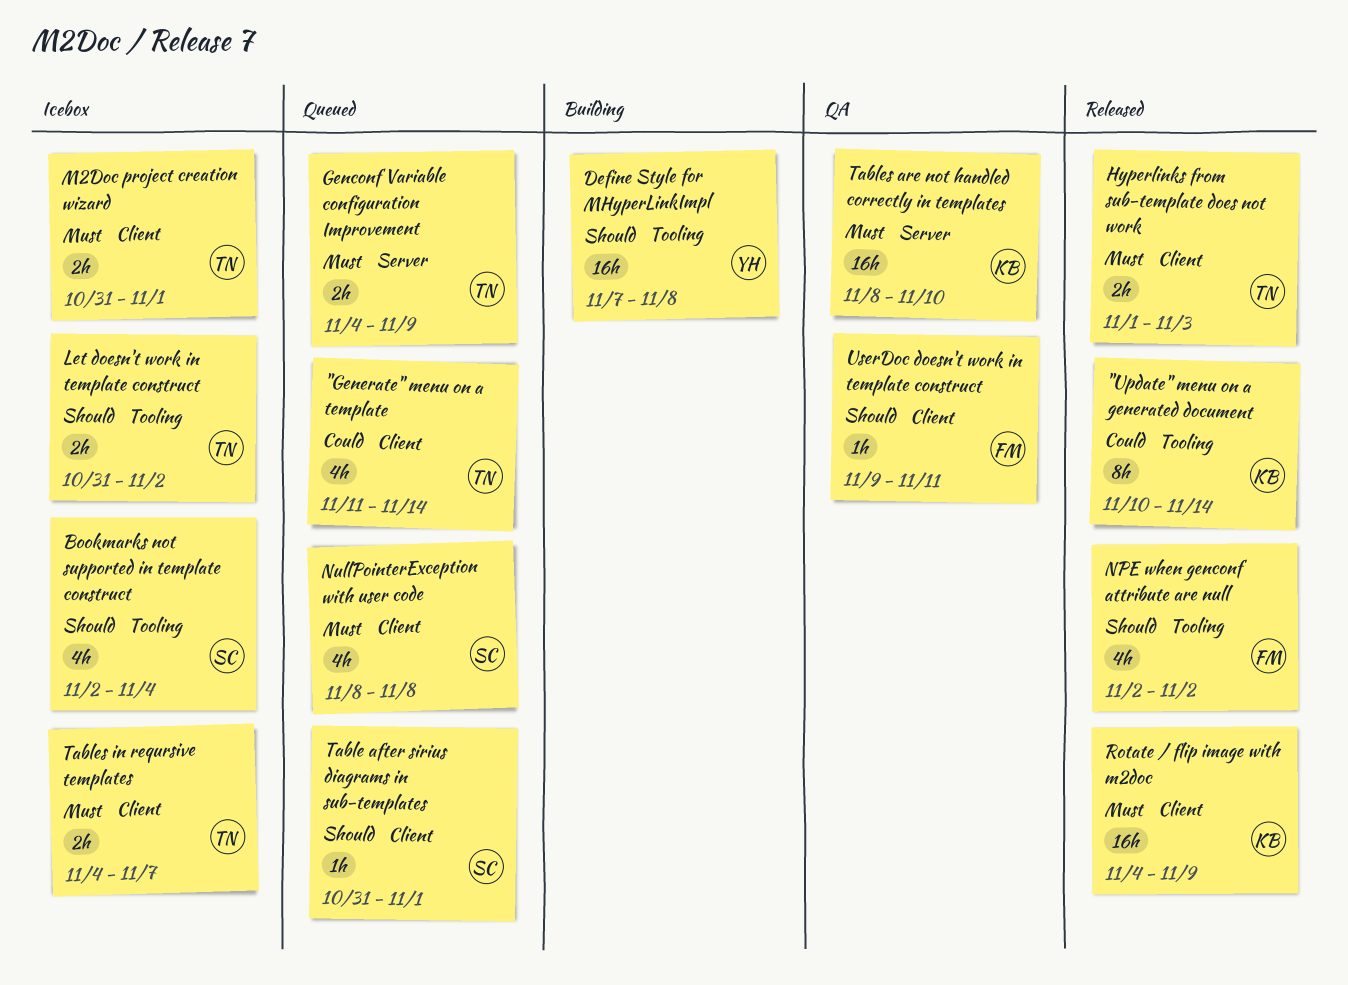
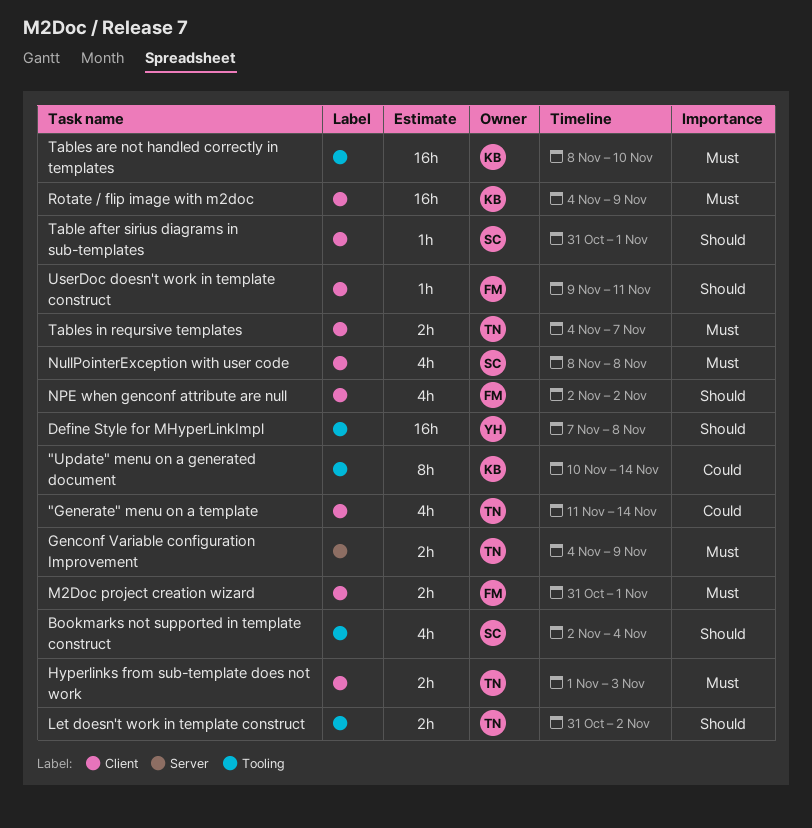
M2Doc project creation wizard, owner: TN -> FM
NPE when genconf attribute are null, label: Tooling -> Client
Tables are not handled correctly in templates, label: Server -> Tooling

